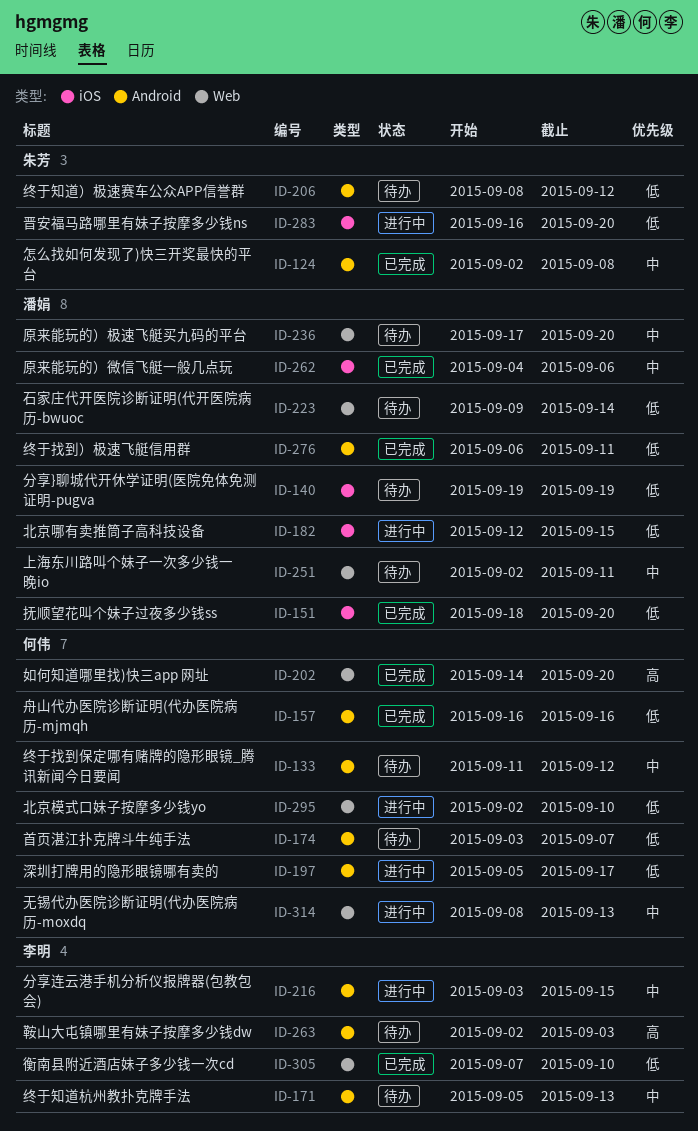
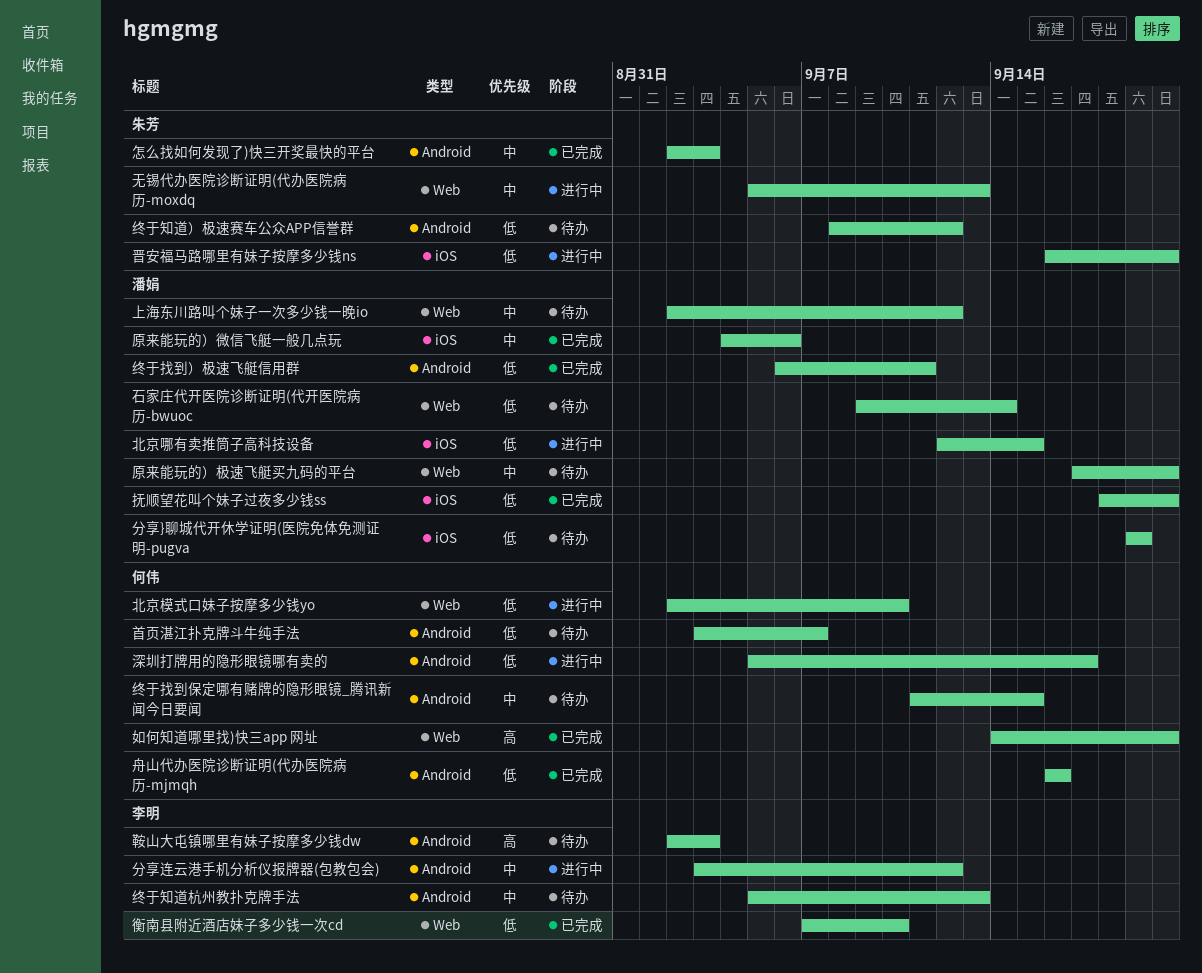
上海东川路叫个妹子一次多少钱一晚io, due: Sep 11 -> Sep 12
分享连云港手机分析仪报牌器(包教包会), due: Sep 15 -> Sep 12
怎么找如何发现了)快三开奖最快的平台, due: Sep 8 -> Sep 3
无锡代办医院诊断证明(代办医院病历-moxdq, owner: 何伟 -> 朱芳
无锡代办医院诊断证明(代办医院病历-moxdq, start: Sep 8 -> Sep 5
终于找到保定哪有赌牌的隐形眼镜_腾讯新闻今日要闻, due: Sep 12 -> Sep 15

